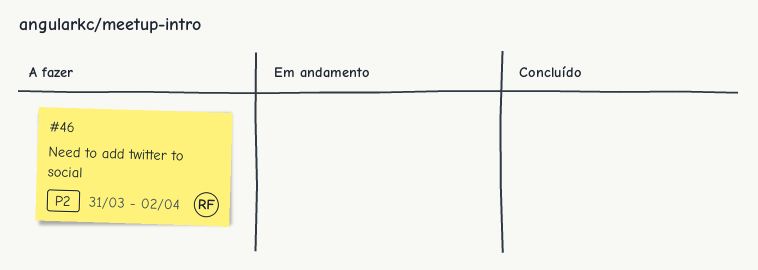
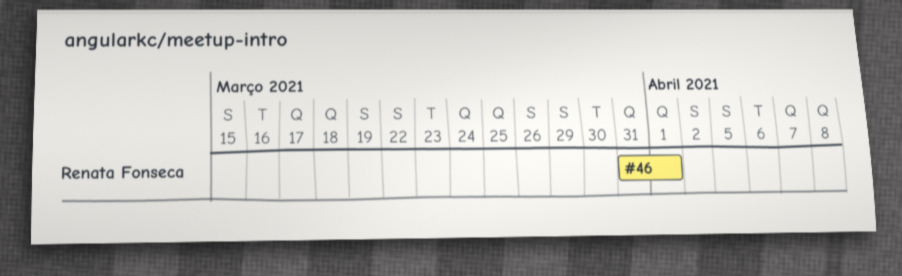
#46, due: Apr 2 -> Apr 1

